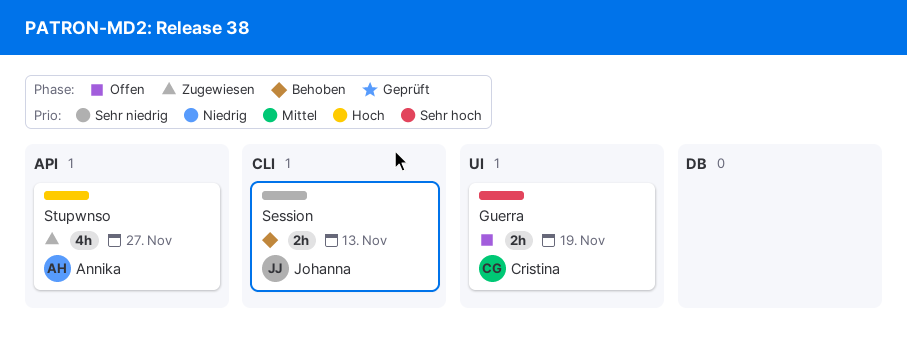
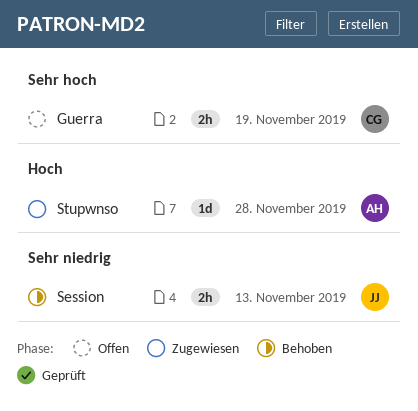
Stupwnso, estimate: 4h -> 1d
Stupwnso, due: Nov 27 -> Nov 28

